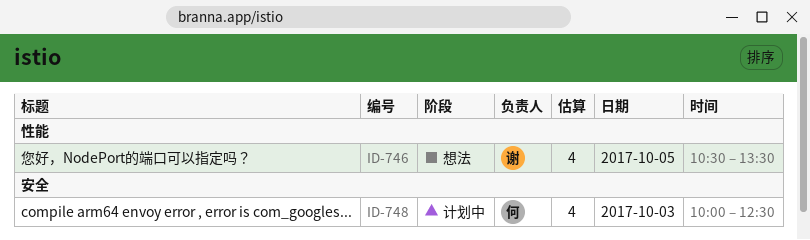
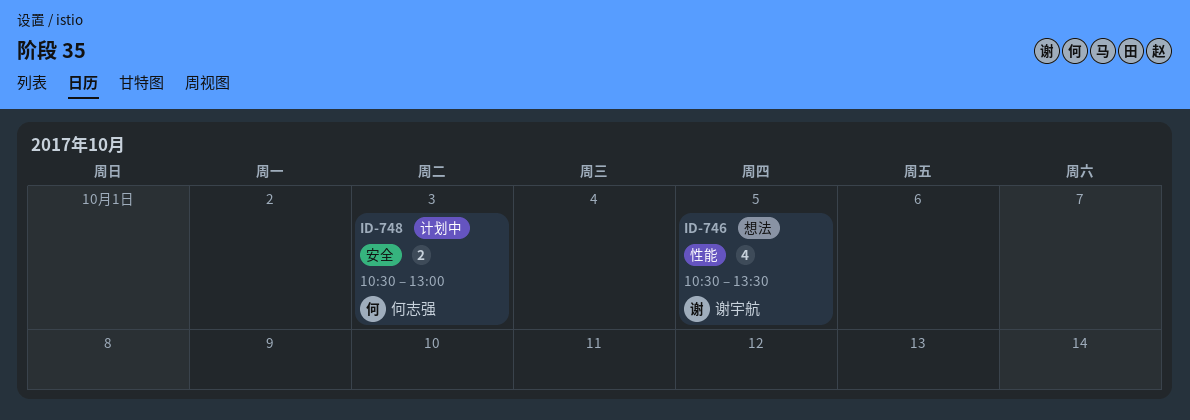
ID-748, estimate: 4 -> 2
ID-748, begins: 10:00 -> 10:30
ID-748, ends: 12:30 -> 13:00

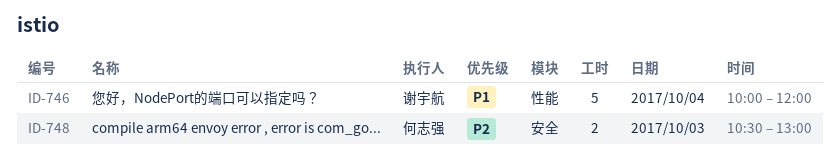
ID-746, estimate: 4 -> 5
ID-746, day: Oct 5 -> Oct 4
ID-746, begins: 10:30 -> 10:00
ID-746, ends: 13:30 -> 12:00

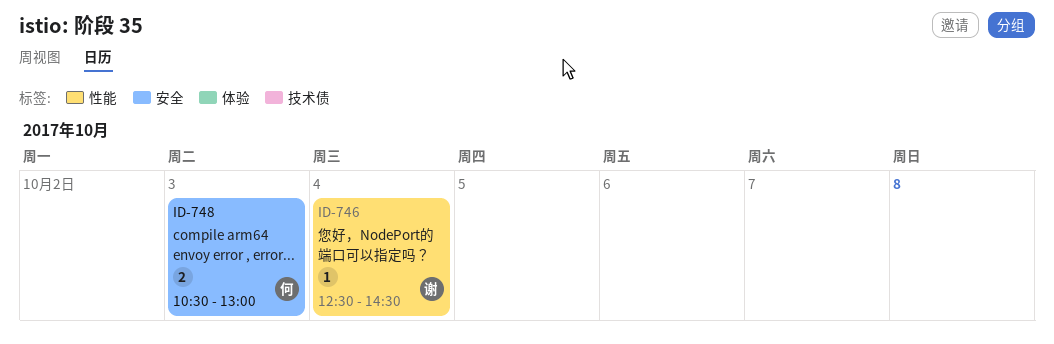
ID-746, estimate: 5 -> 1
ID-746, begins: 10:00 -> 12:30
ID-746, ends: 12:00 -> 14:30

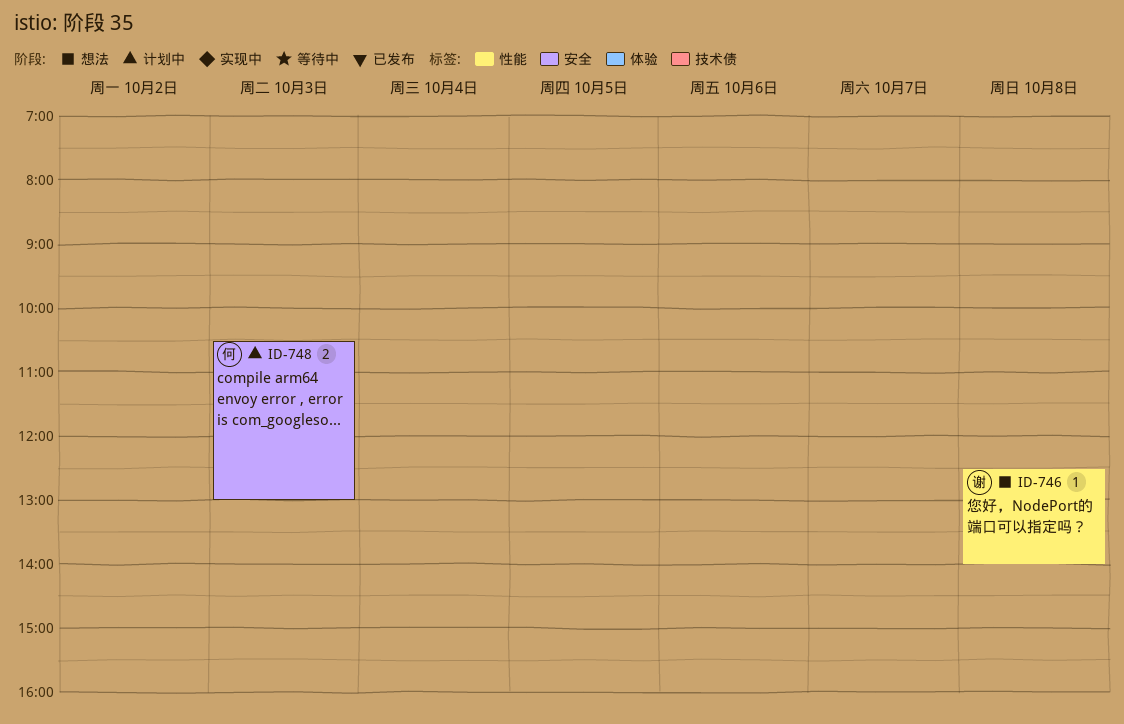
ID-746, day: Oct 4 -> Oct 8
ID-746, ends: 14:30 -> 14:00

